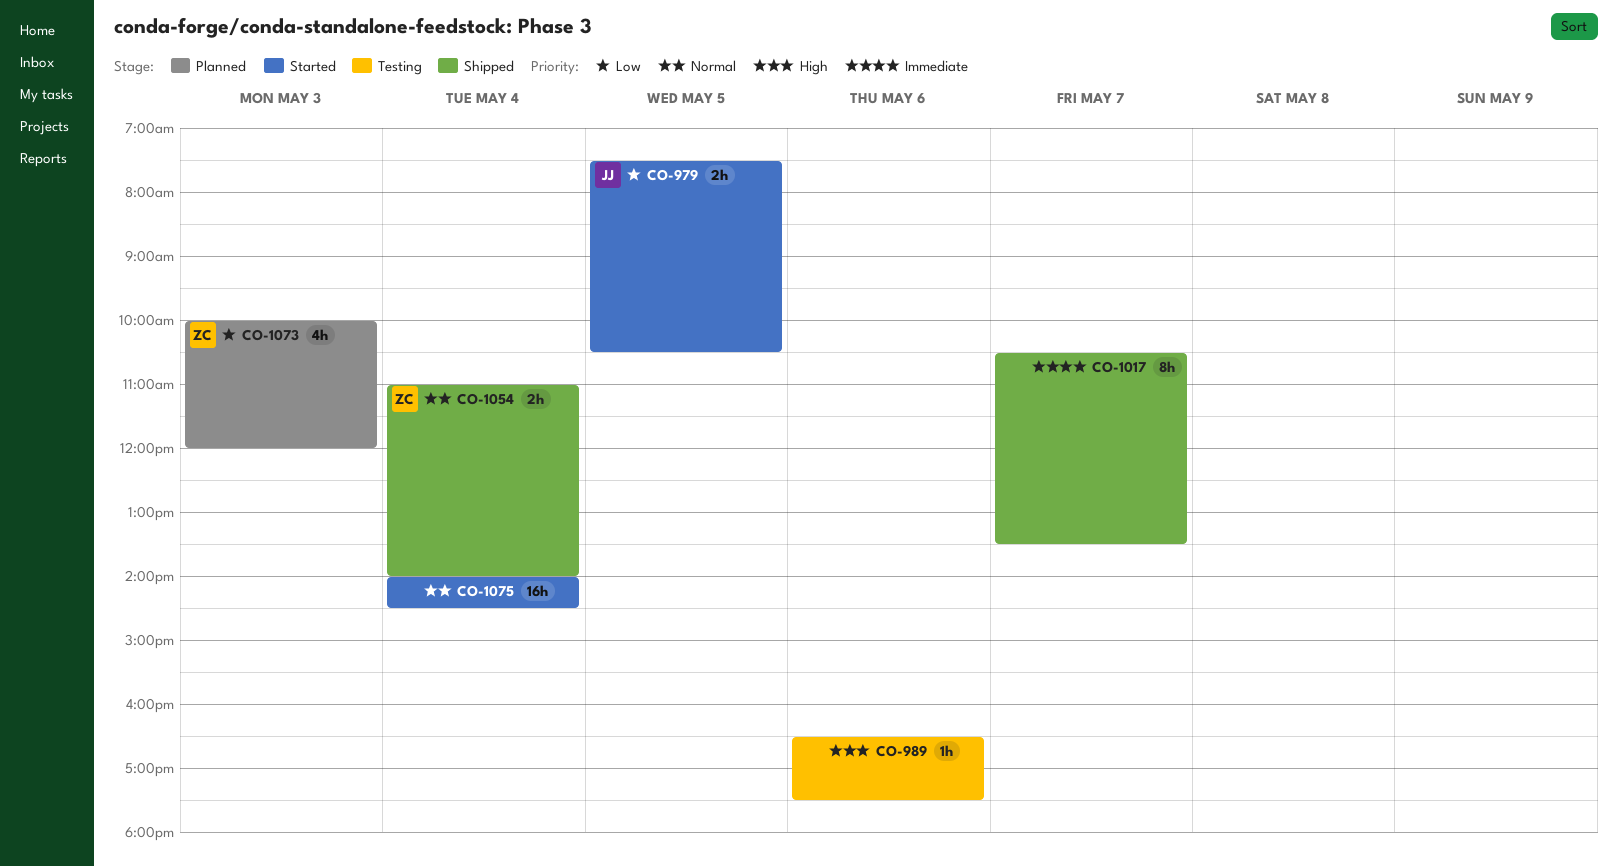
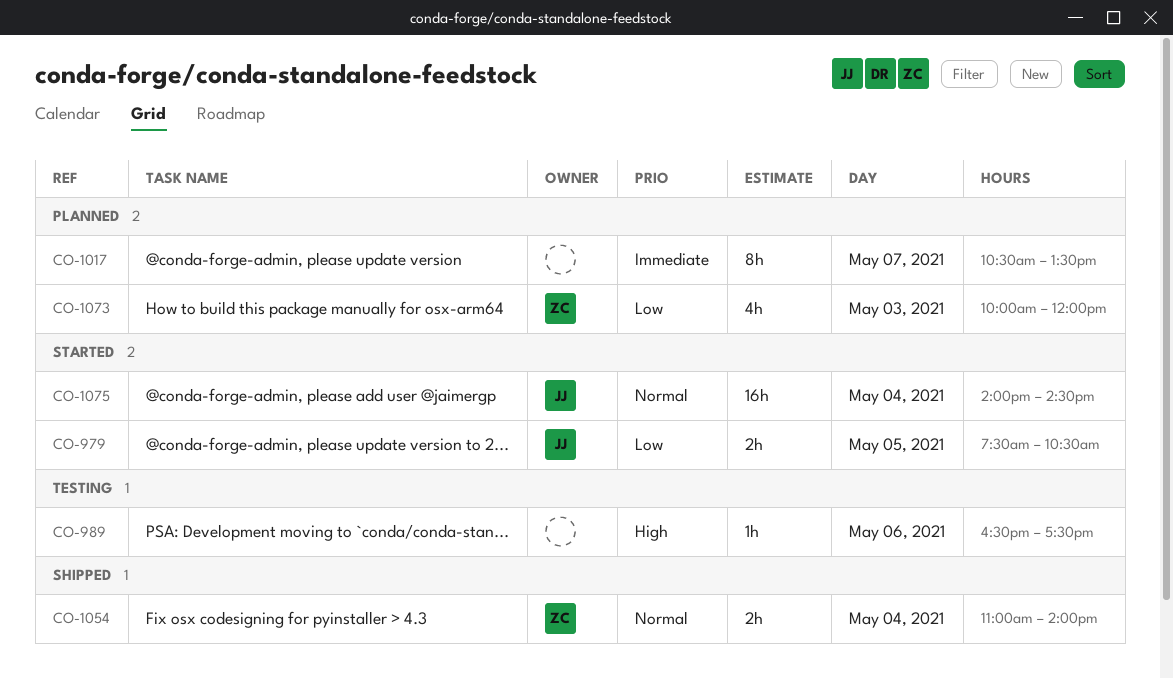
CO-1017, status: Shipped -> Planned
CO-1075, owner: none -> JJ

